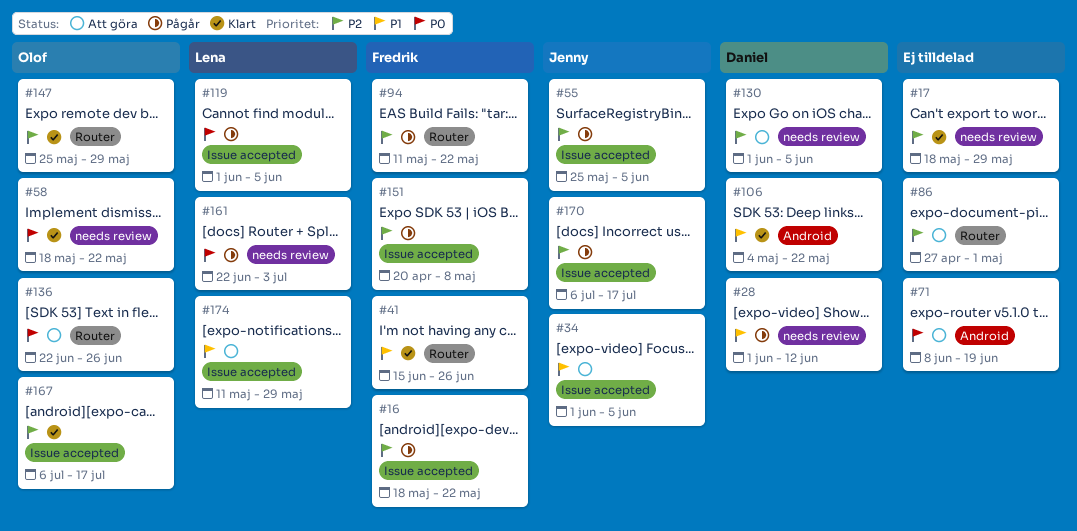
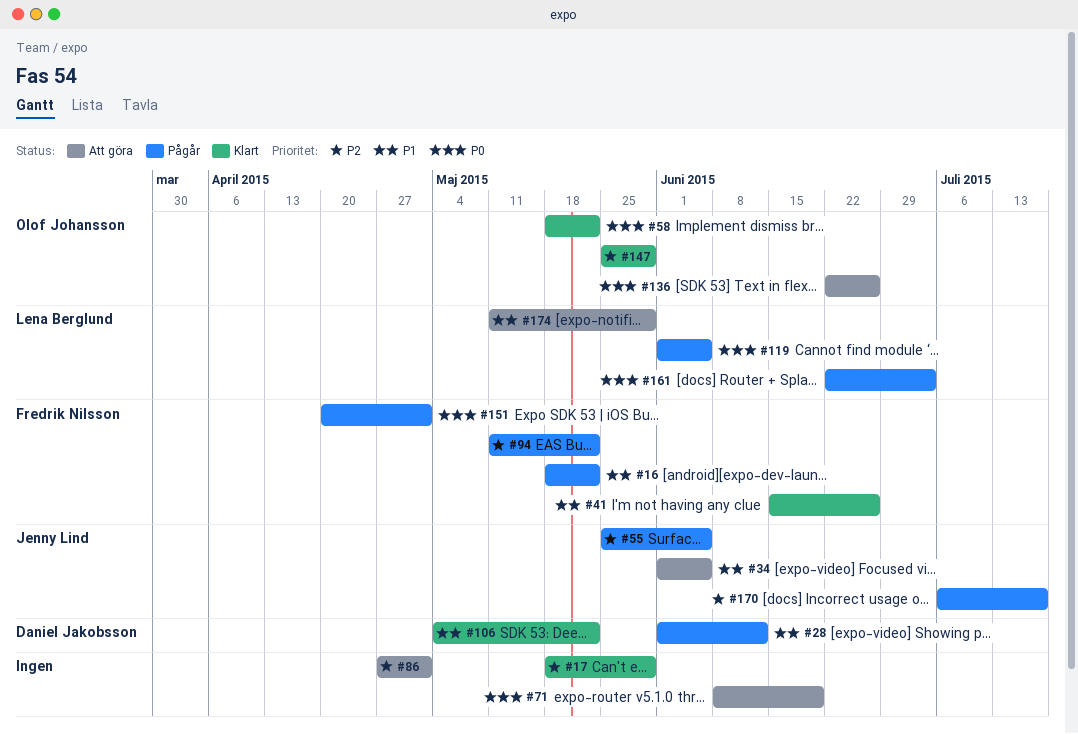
#16, priority: P2 -> P1
#130: present -> none
#151, priority: P2 -> P0
#151, due: May 8 -> May 1
#167: present -> none

